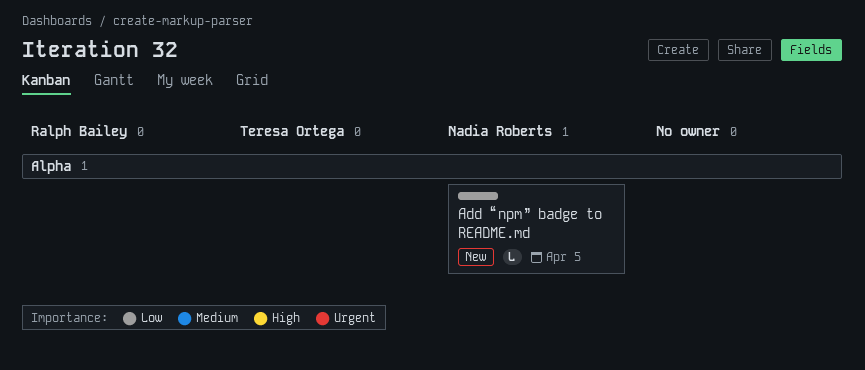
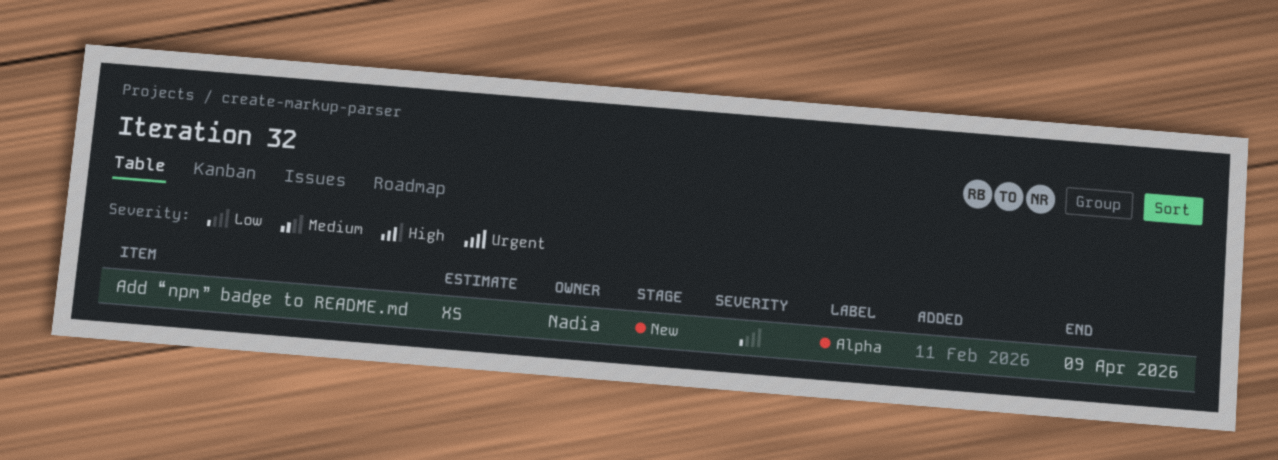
Add “npm” badge to README.md, estimate: L -> XS
Add “npm” badge to README.md, due: Apr 5 -> Apr 9

